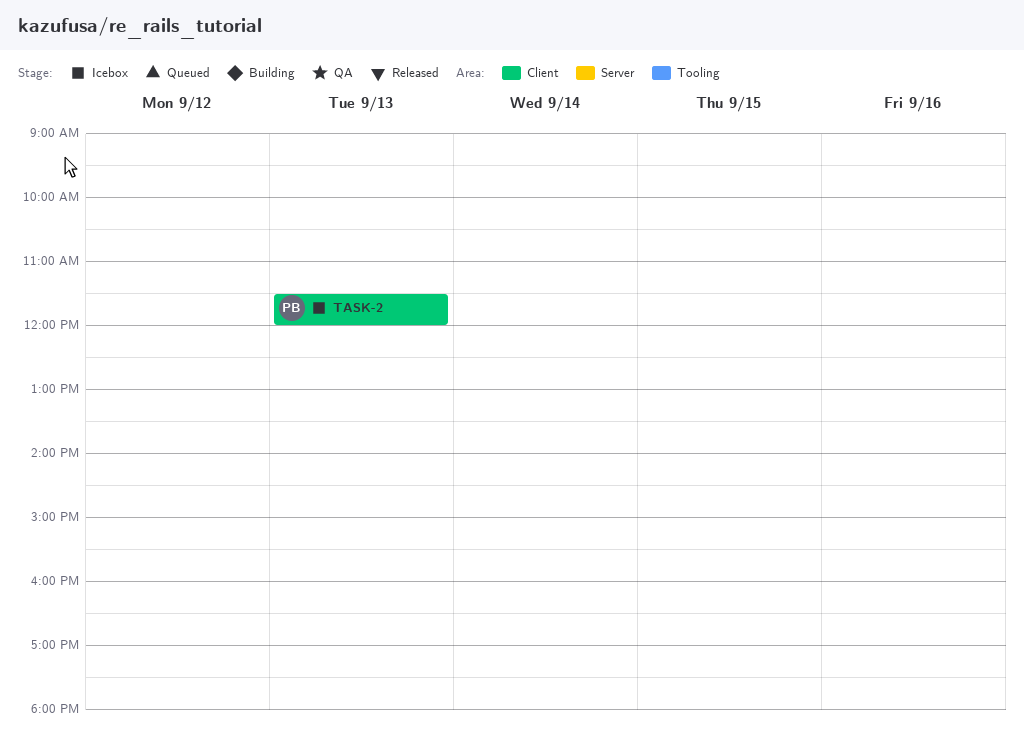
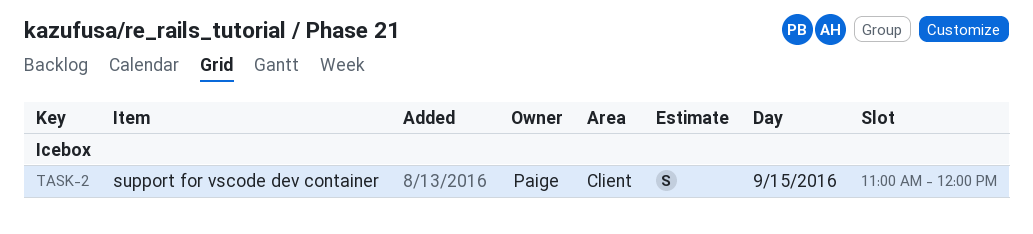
TASK-2, day: Sep 13 -> Sep 15
TASK-2, begins: 11:30 -> 11:00

